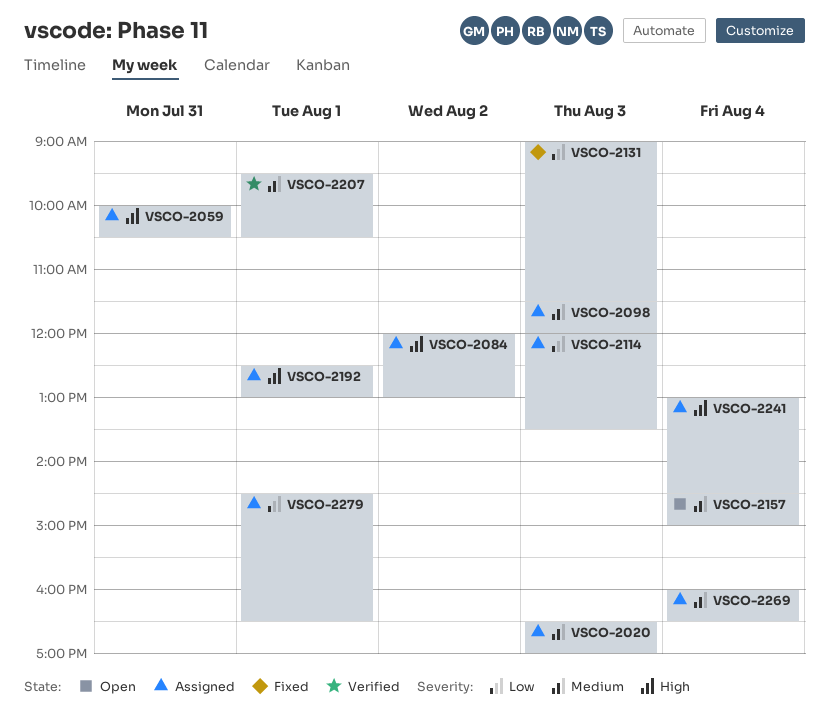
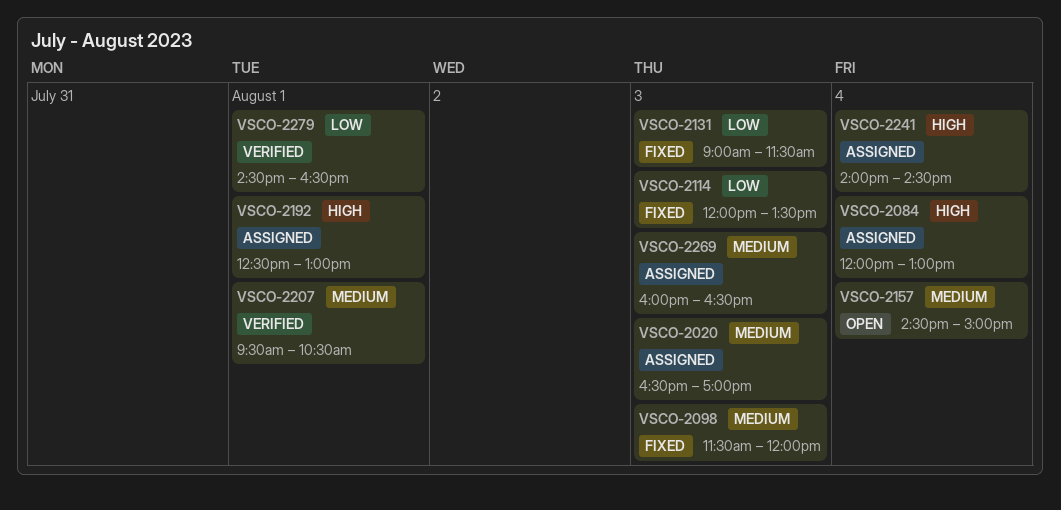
VSCO-2059: present -> none
VSCO-2084, day: Aug 2 -> Aug 4
VSCO-2098, status: Assigned -> Fixed
VSCO-2114, status: Assigned -> Fixed
VSCO-2241, begins: 13:00 -> 14:00
VSCO-2269, day: Aug 4 -> Aug 3
VSCO-2279, status: Assigned -> Verified

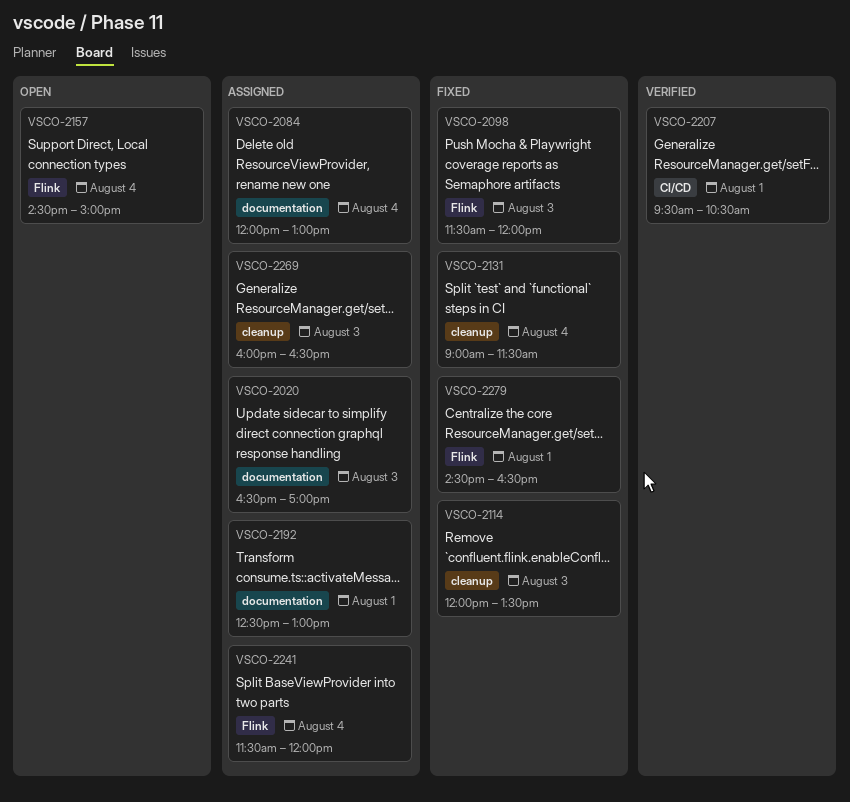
VSCO-2131, day: Aug 3 -> Aug 4
VSCO-2241, begins: 14:00 -> 11:30
VSCO-2241, ends: 14:30 -> 12:00
VSCO-2279, status: Verified -> Fixed

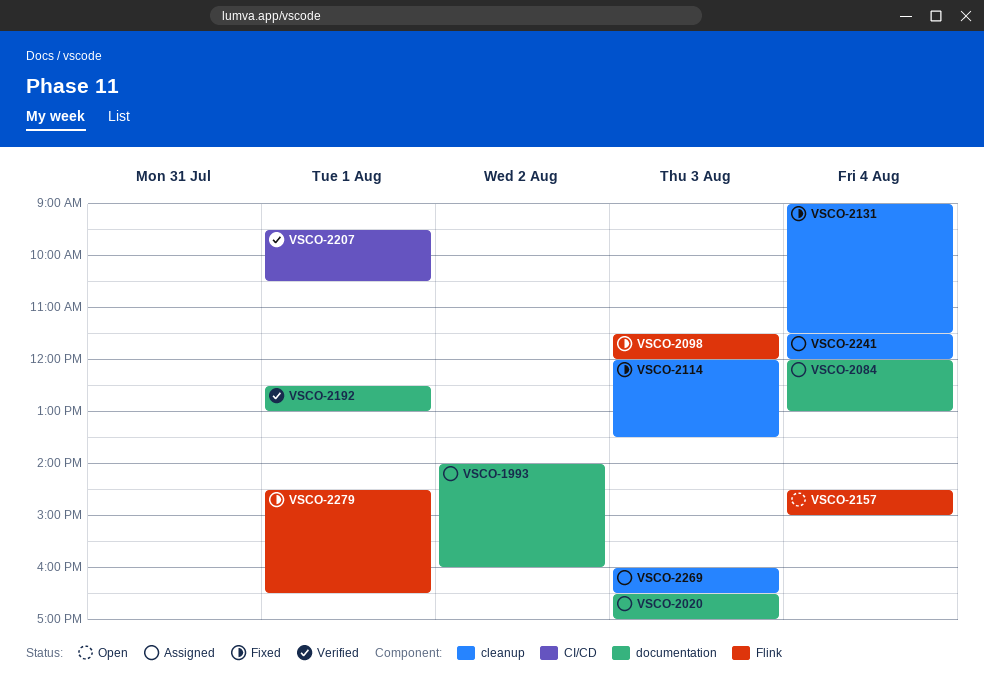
VSCO-1993: none -> present
VSCO-2192, status: Assigned -> Verified
VSCO-2241, label: Flink -> cleanup

